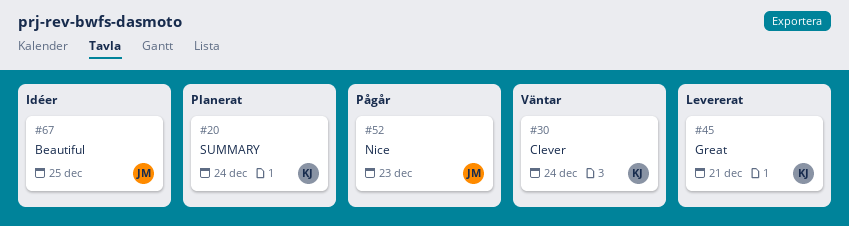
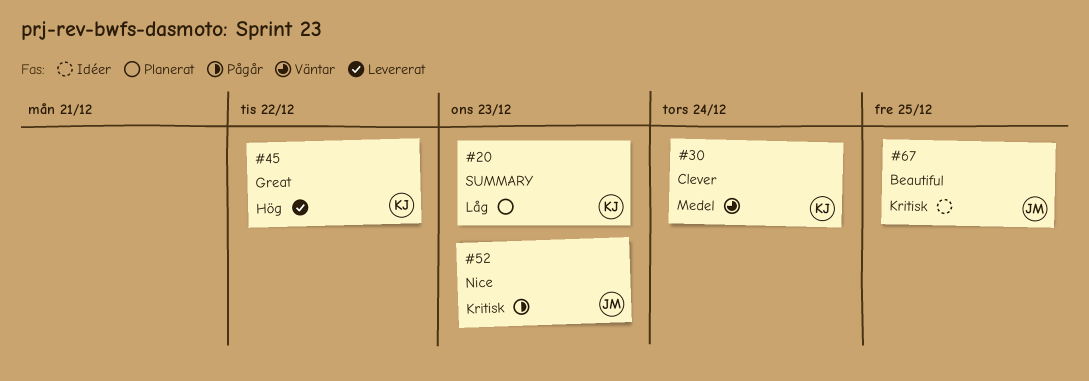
#20, due: Dec 24 -> Dec 23
#45, due: Dec 21 -> Dec 22

